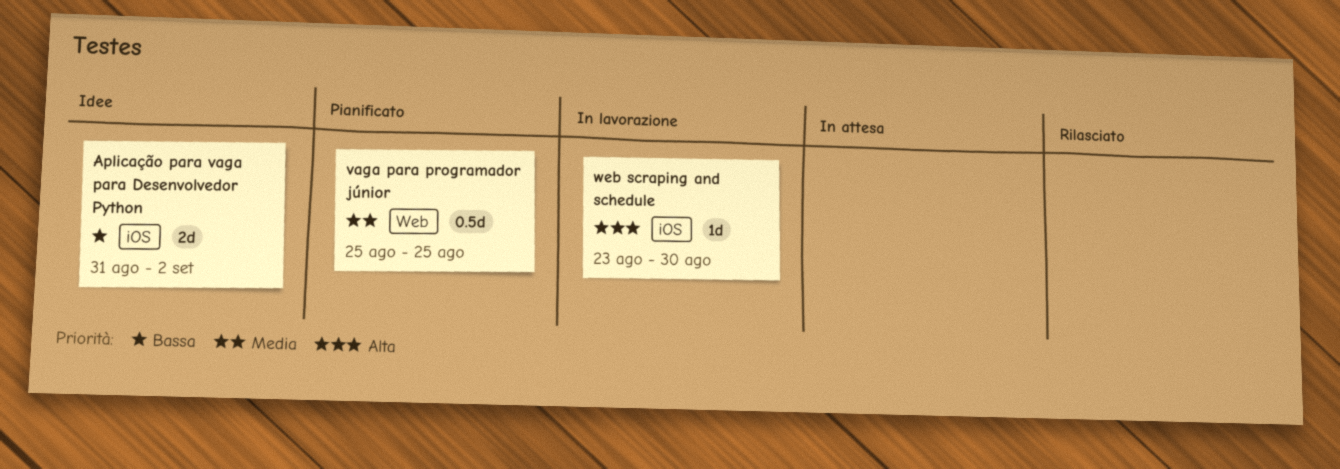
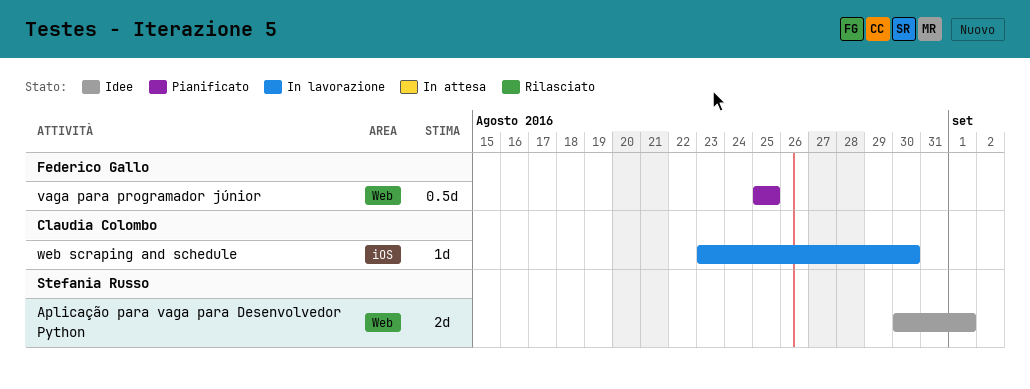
Aplicação para vaga para Desenvolvedor Python, label: iOS -> Web
Aplicação para vaga para Desenvolvedor Python, start: Aug 31 -> Aug 30
Aplicação para vaga para Desenvolvedor Python, due: Sep 2 -> Sep 1

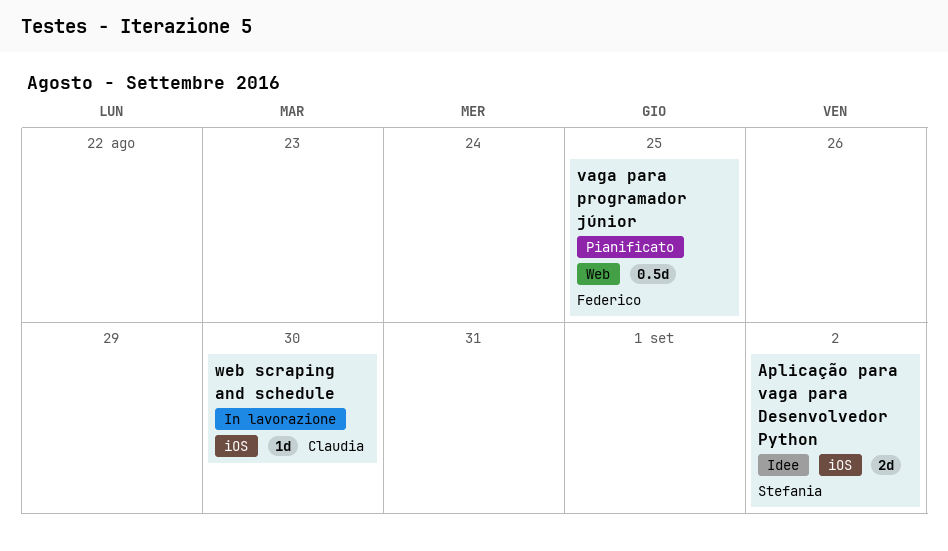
Aplicação para vaga para Desenvolvedor Python, label: Web -> iOS
Aplicação para vaga para Desenvolvedor Python, due: Sep 1 -> Sep 2

